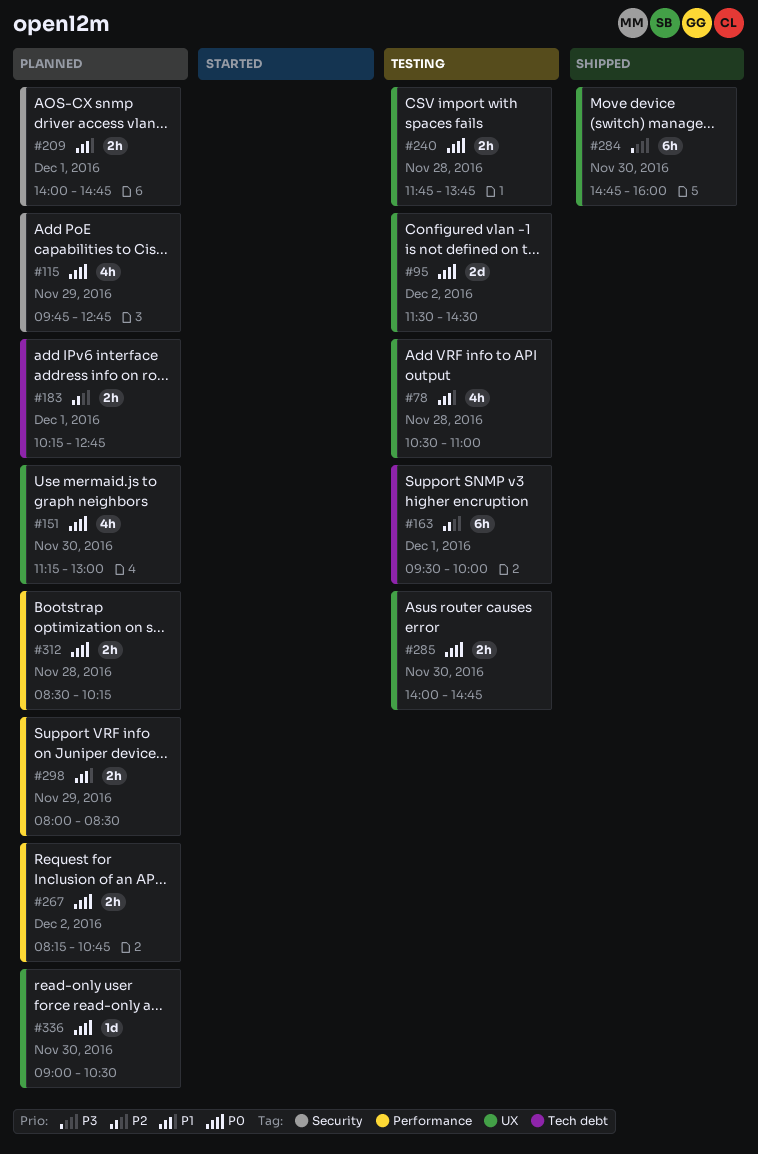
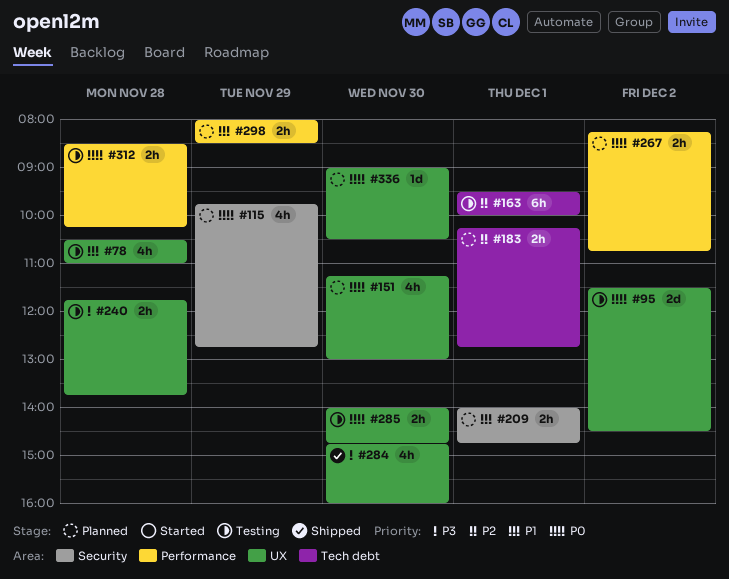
#240, priority: P0 -> P3
#284, estimate: 6h -> 4h
#312, status: Planned -> Testing

